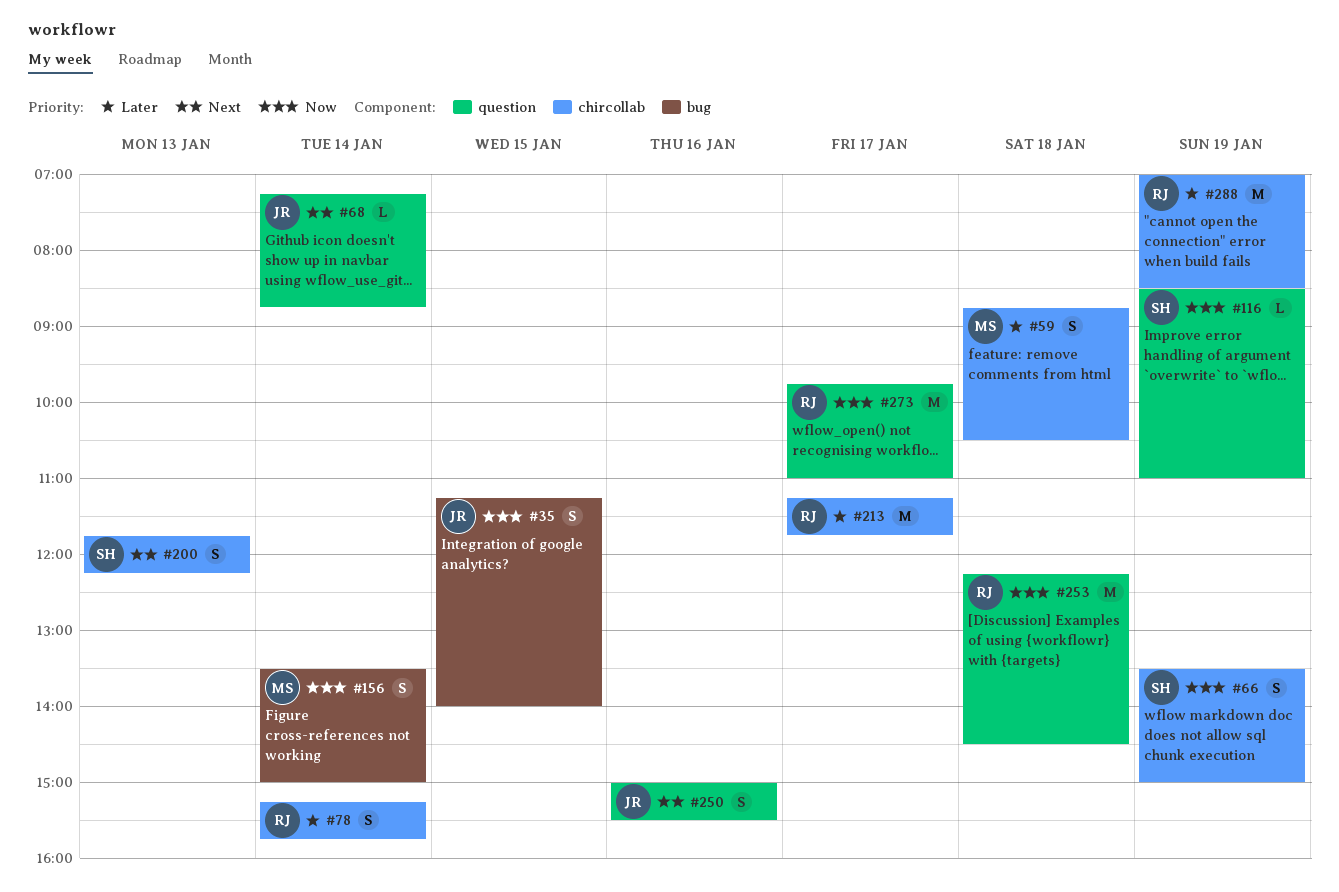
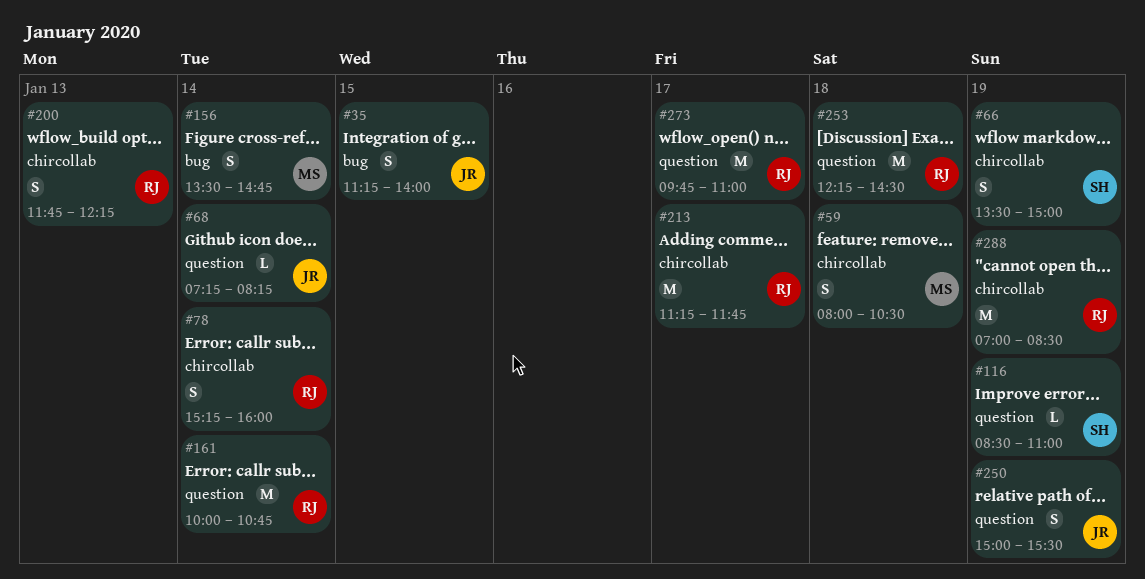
#59, begins: 08:45 -> 08:00
#68, ends: 08:45 -> 08:15
#78, ends: 15:45 -> 16:00
#156, ends: 15:00 -> 14:45
#161: none -> present
#200, owner: SH -> RJ
#250, day: Jan 16 -> Jan 19

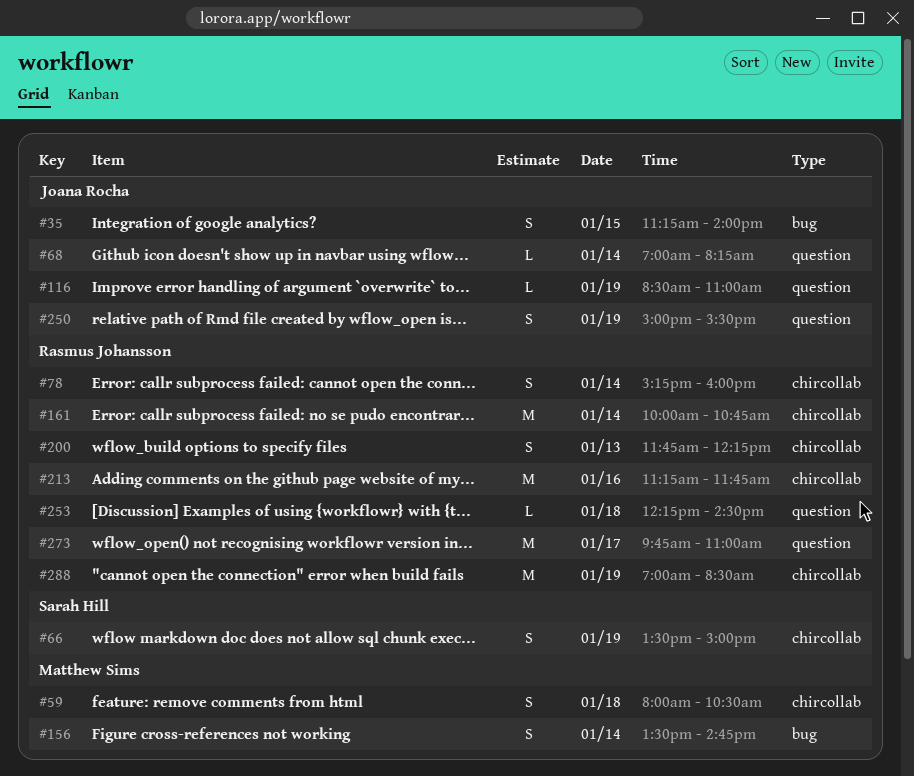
#68, begins: 07:15 -> 07:00
#116, owner: Sarah Hill -> Joana Rocha
#161, label: question -> chircollab
#213, day: Jan 17 -> Jan 16
#253, estimate: M -> L

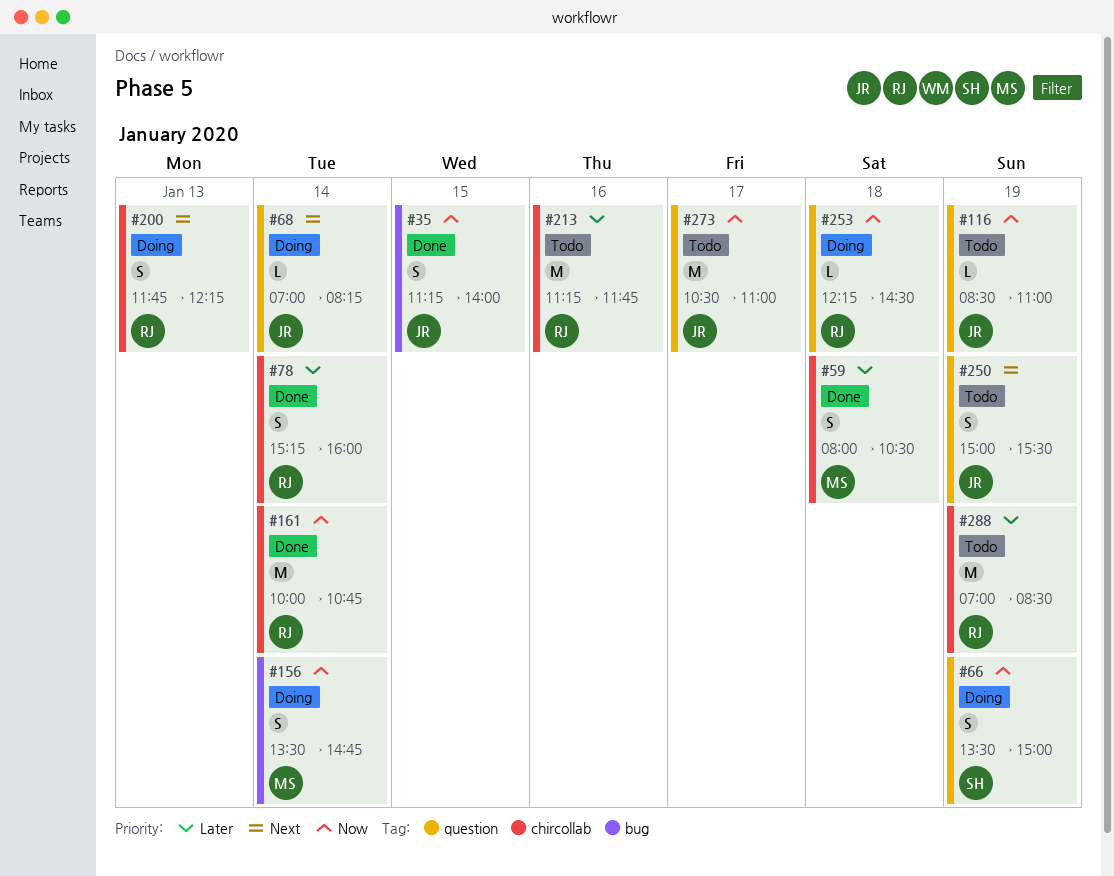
#66, label: chircollab -> question
#273, owner: Rasmus Johansson -> Joana Rocha
#273, begins: 09:45 -> 10:30

